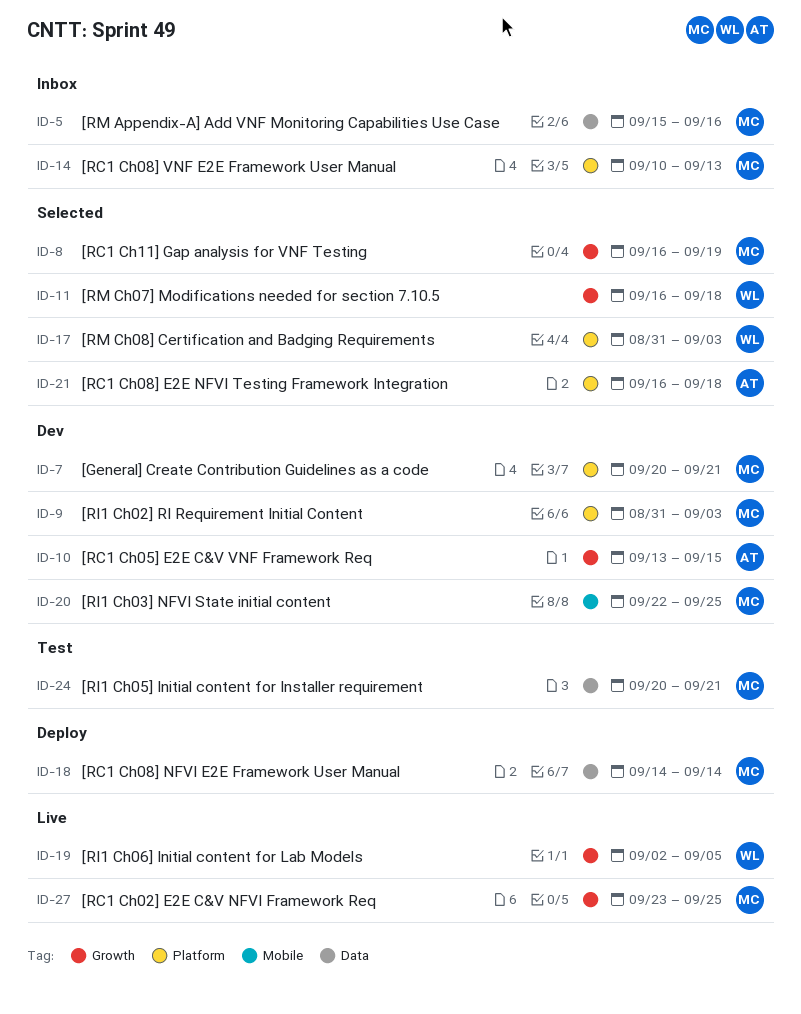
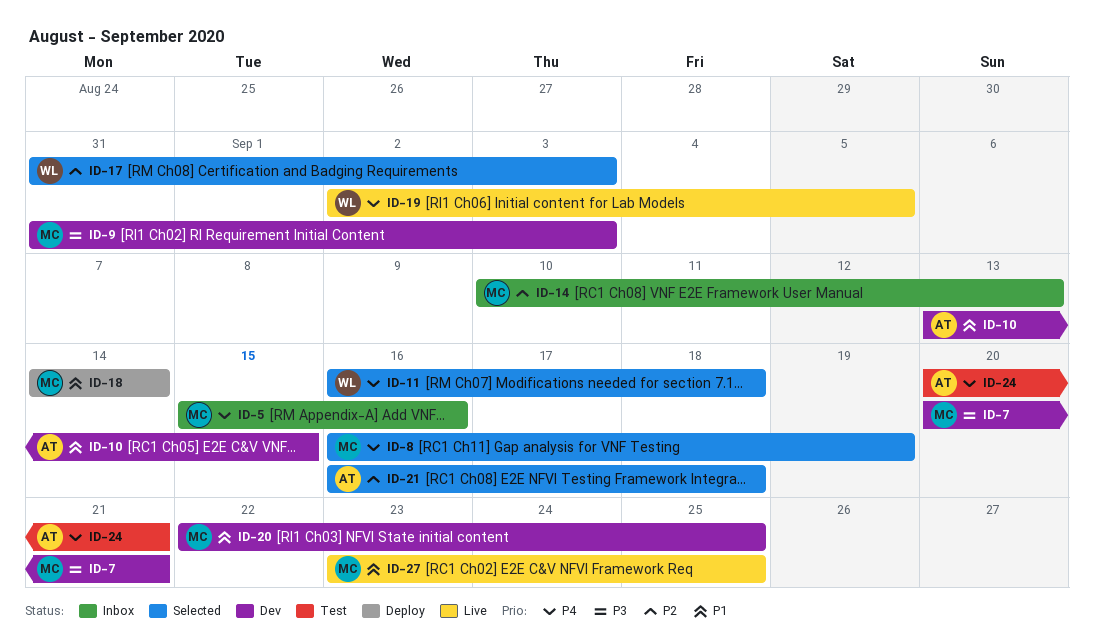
ID-24, owner: MC -> AT

